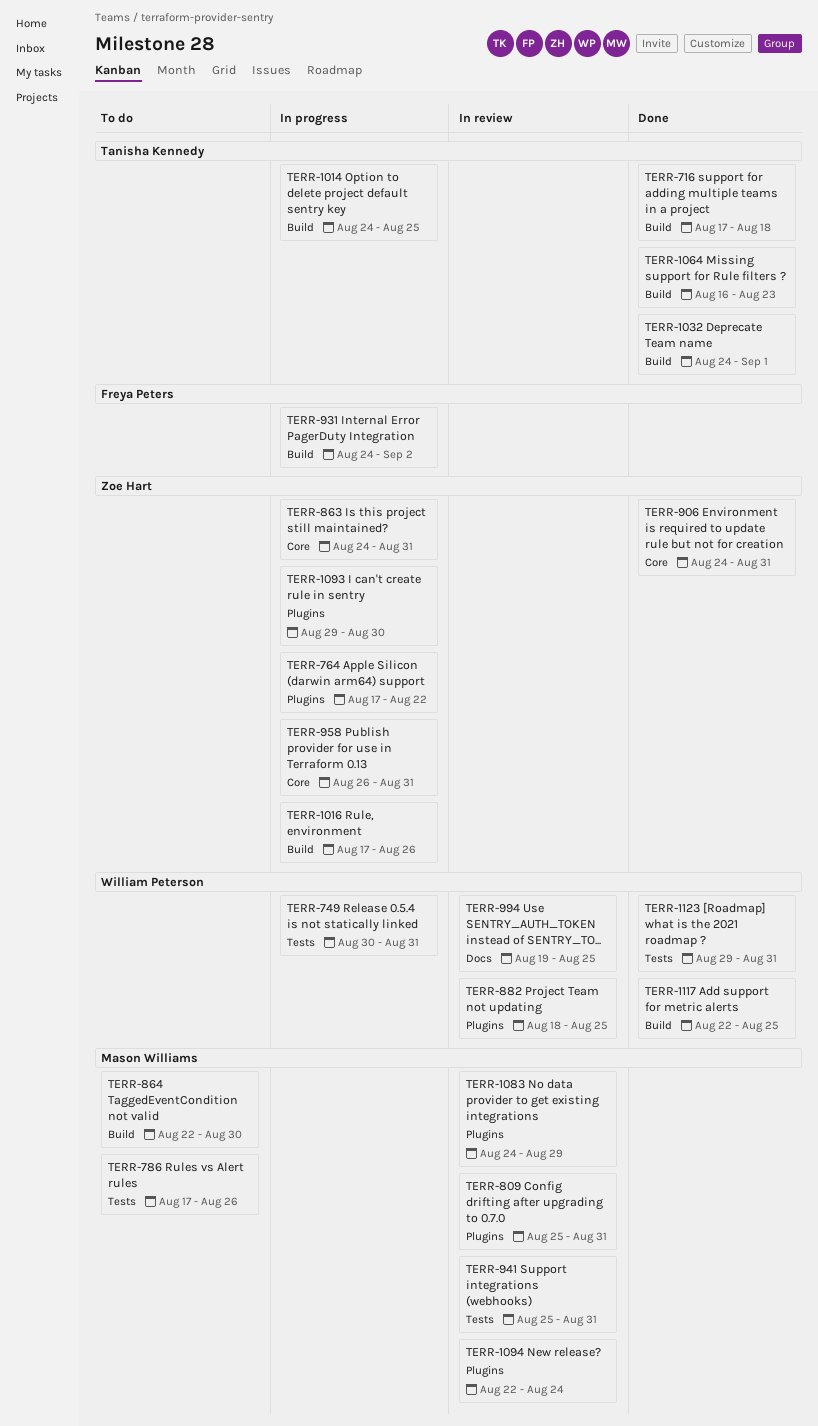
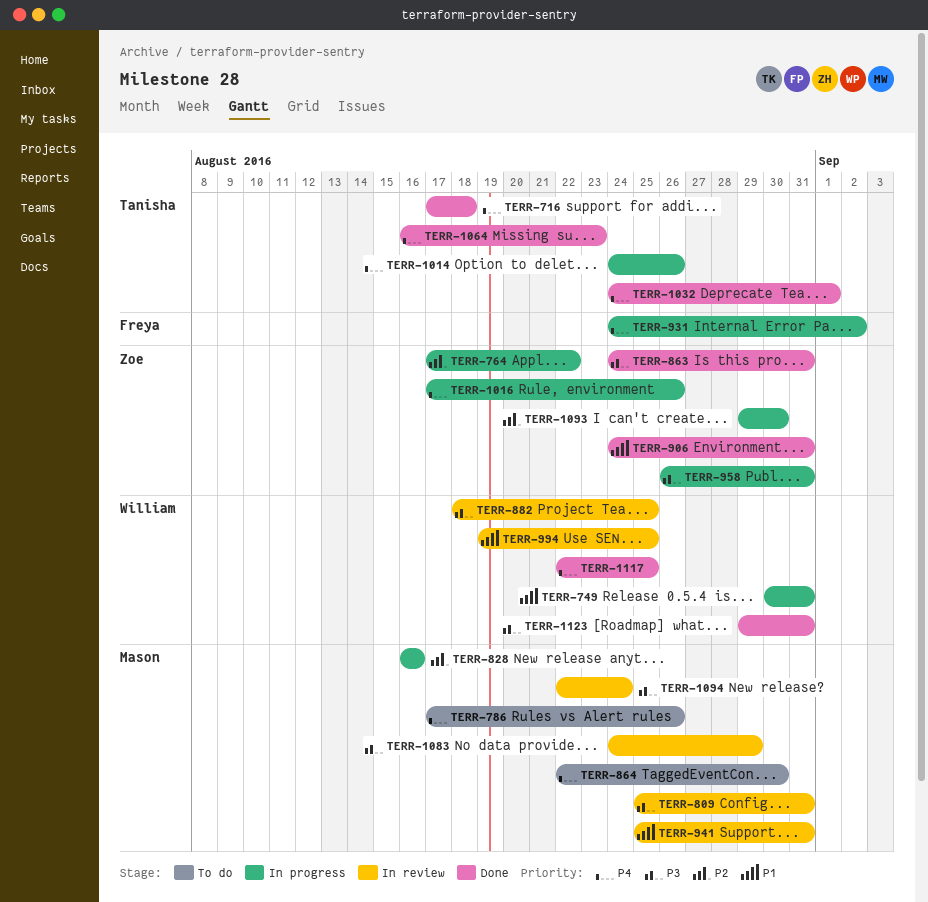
TERR-828: none -> present
TERR-863, status: In progress -> Done
TERR-1014, due: Aug 25 -> Aug 26

